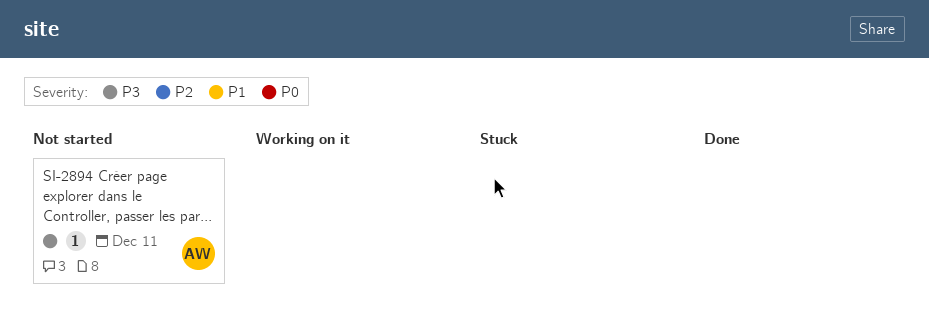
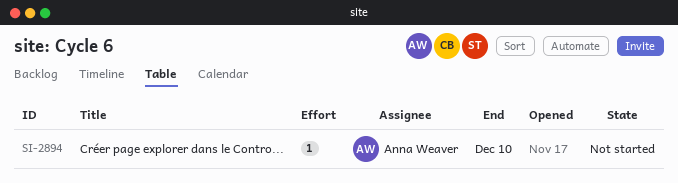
SI-2894, due: Dec 11 -> Dec 10

